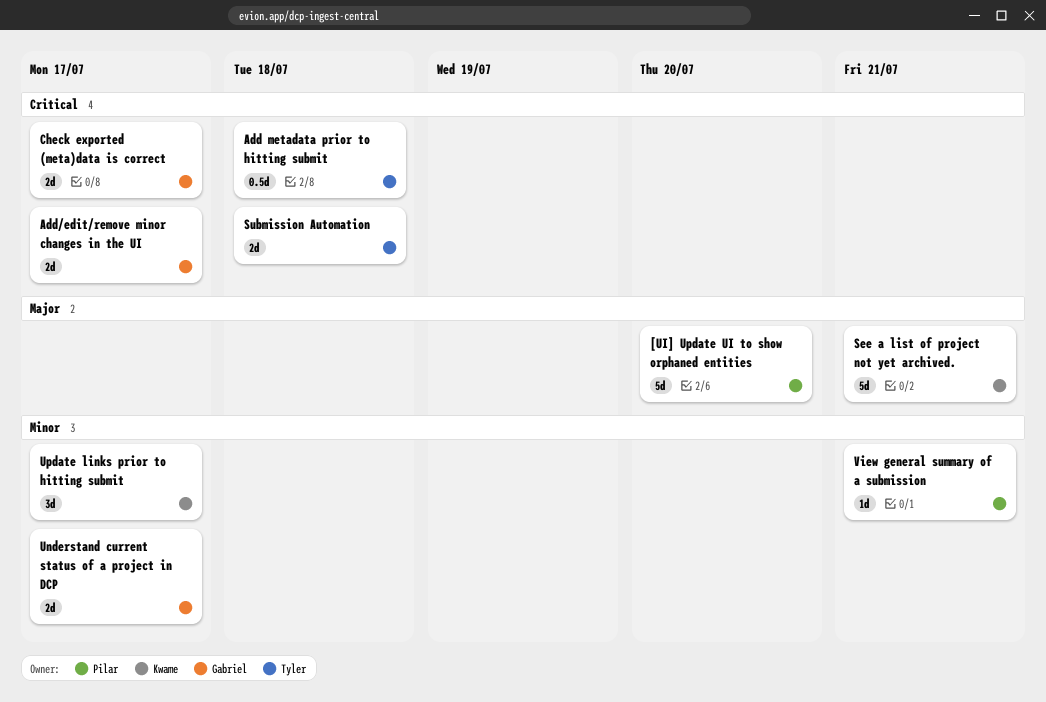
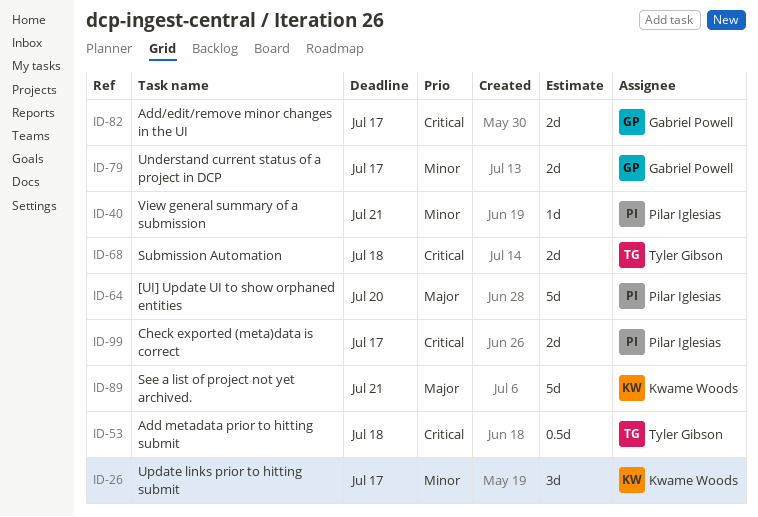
Check exported (meta)data is correct, owner: Gabriel Powell -> Pilar Iglesias

